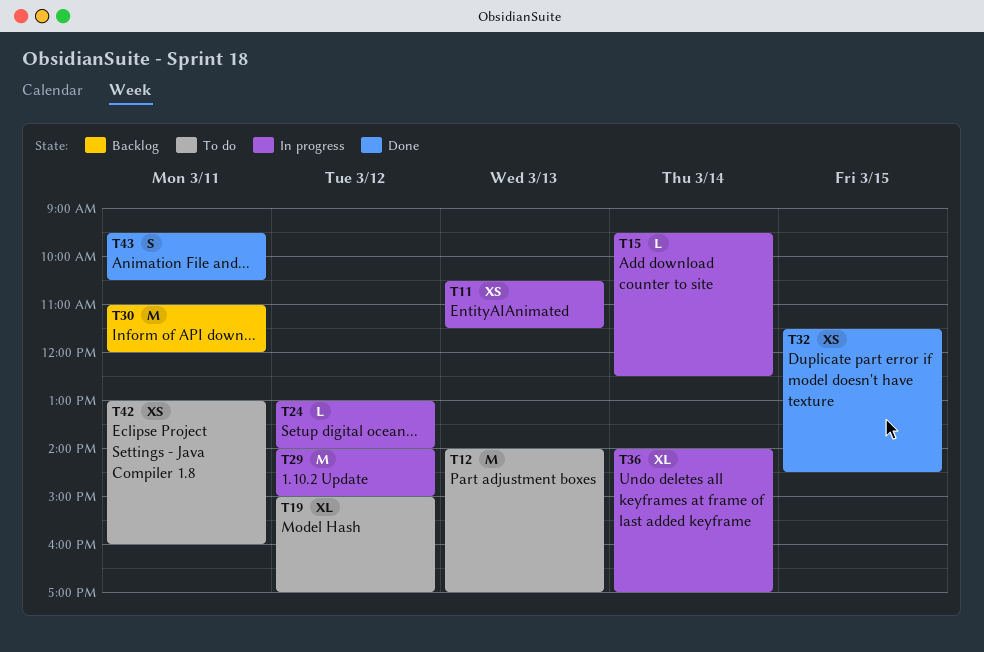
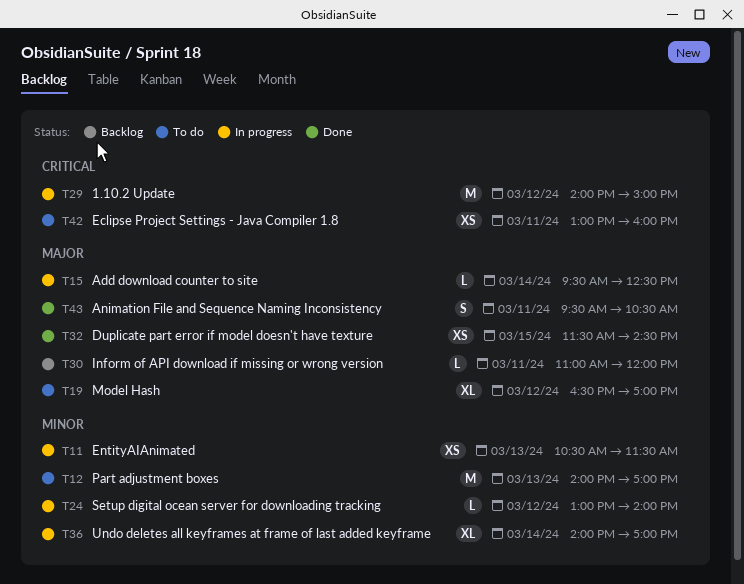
T19, begins: 15:00 -> 16:30
T30, estimate: M -> L

